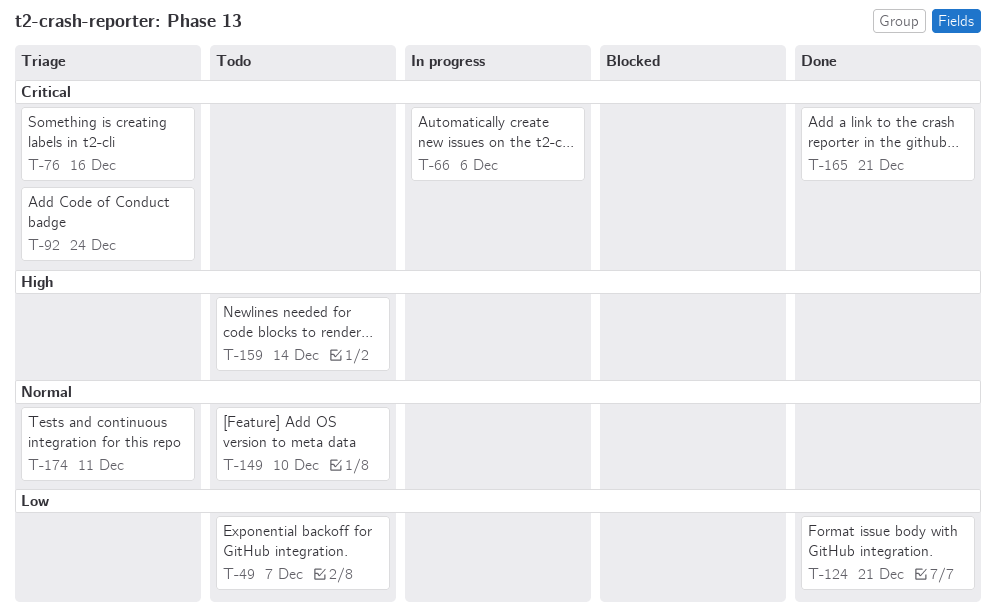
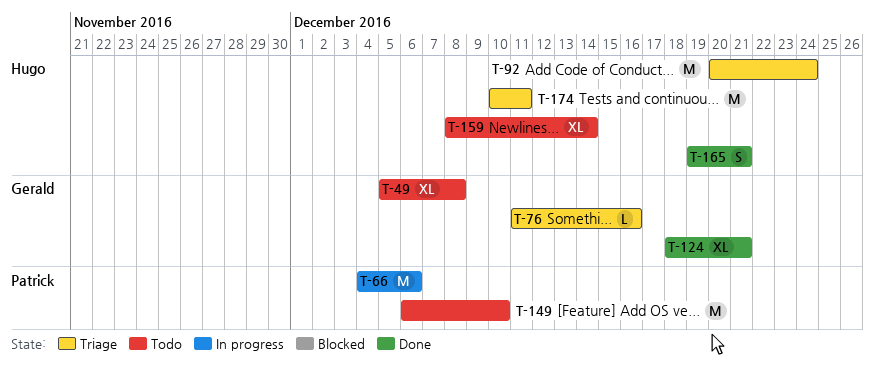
T-49, due: Dec 7 -> Dec 8

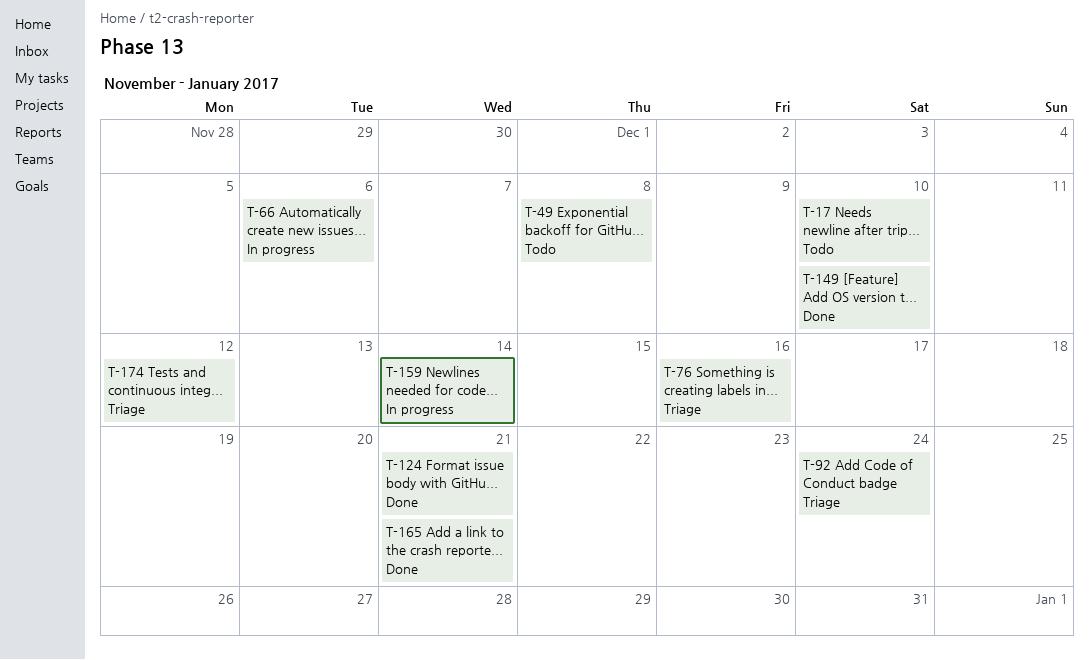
T-17: none -> present
T-149, status: Todo -> Done
T-159, status: Todo -> In progress
T-174, due: Dec 11 -> Dec 12

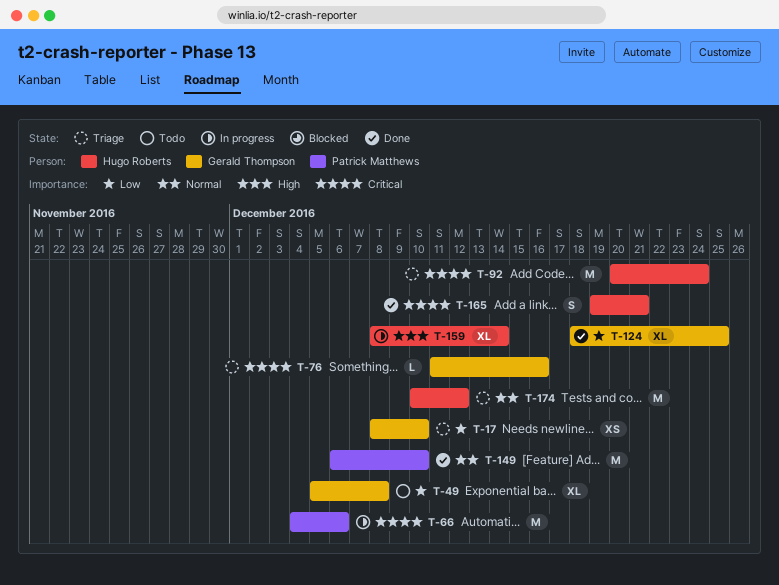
T-17, status: Todo -> Triage
T-124, due: Dec 21 -> Dec 25

